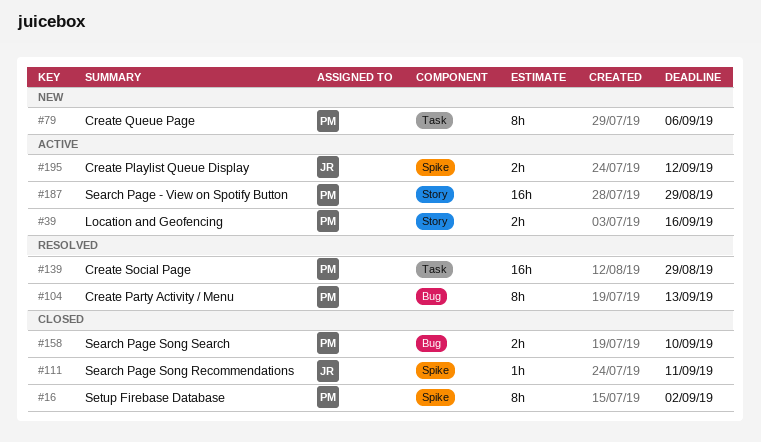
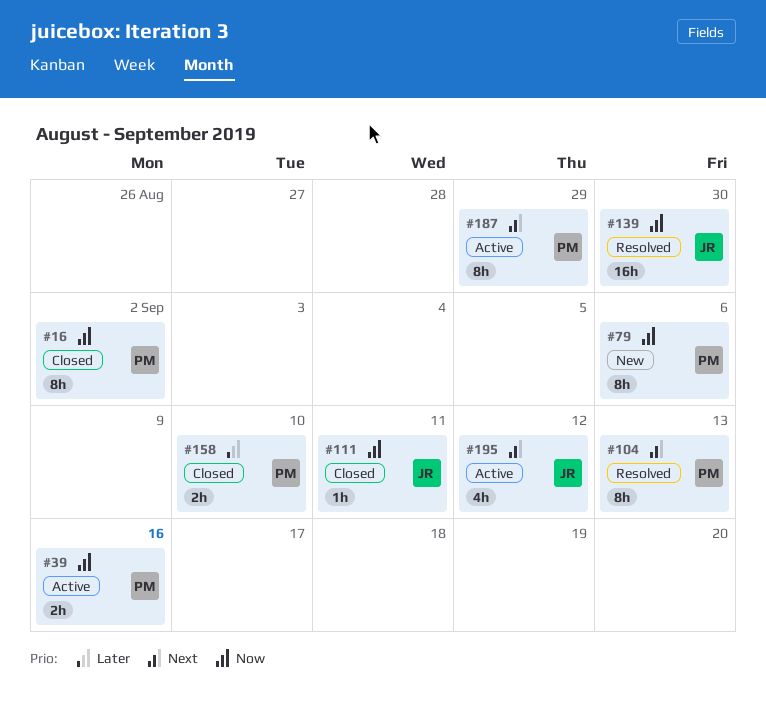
#139, owner: PM -> JR
#139, due: Aug 29 -> Aug 30
#187, estimate: 16h -> 8h
#195, estimate: 2h -> 4h

